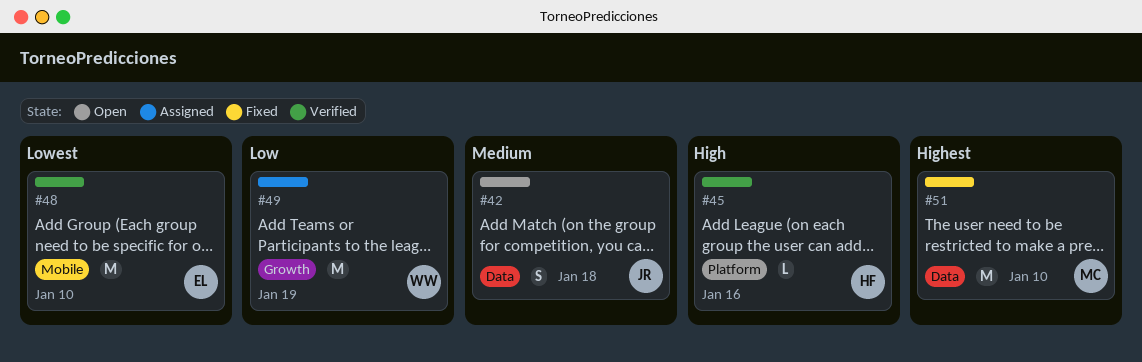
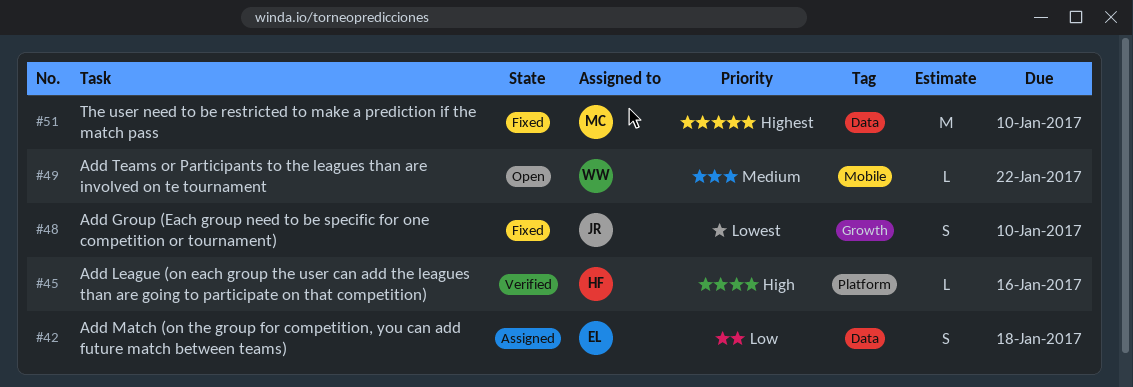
#42, status: Open -> Assigned
#42, owner: JR -> EL
#42, priority: Medium -> Low
#48, status: Verified -> Fixed
#48, owner: EL -> JR
#48, label: Mobile -> Growth
#48, estimate: M -> S
#49, status: Assigned -> Open
#49, priority: Low -> Medium
#49, label: Growth -> Mobile
#49, estimate: M -> L
#49, due: Jan 19 -> Jan 22

